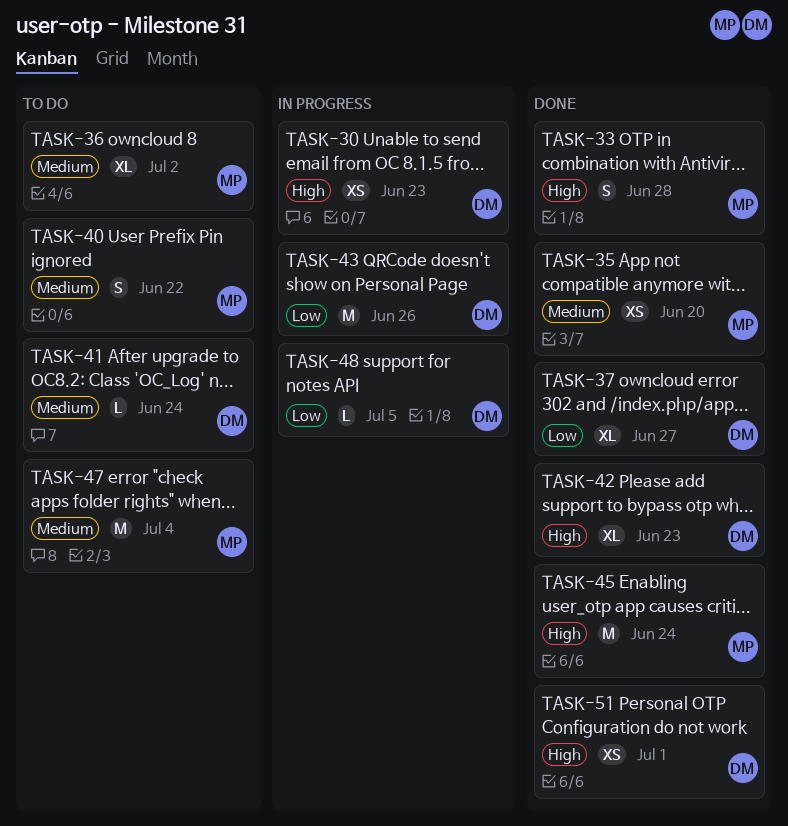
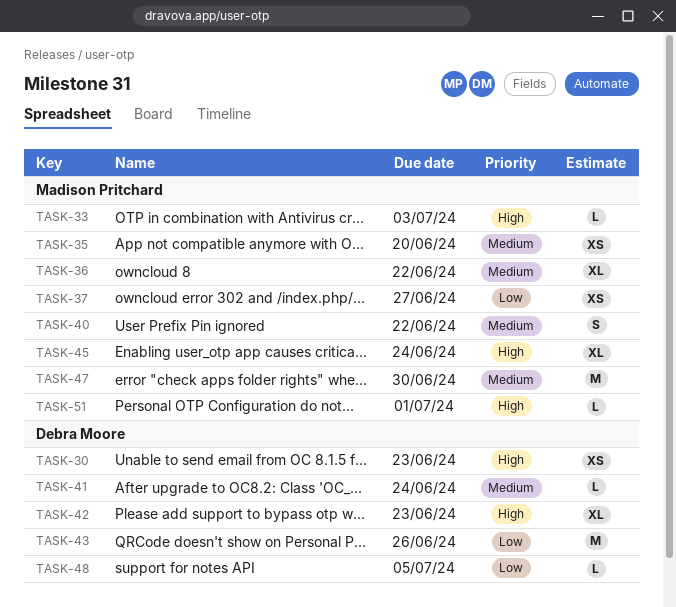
TASK-33, estimate: S -> L
TASK-33, due: Jun 28 -> Jul 3
TASK-36, due: Jul 2 -> Jun 22
TASK-37, owner: Debra Moore -> Madison Pritchard
TASK-37, estimate: XL -> XS
TASK-45, estimate: M -> XL
TASK-47, due: Jul 4 -> Jun 30
TASK-51, owner: Debra Moore -> Madison Pritchard
TASK-51, estimate: XS -> L

